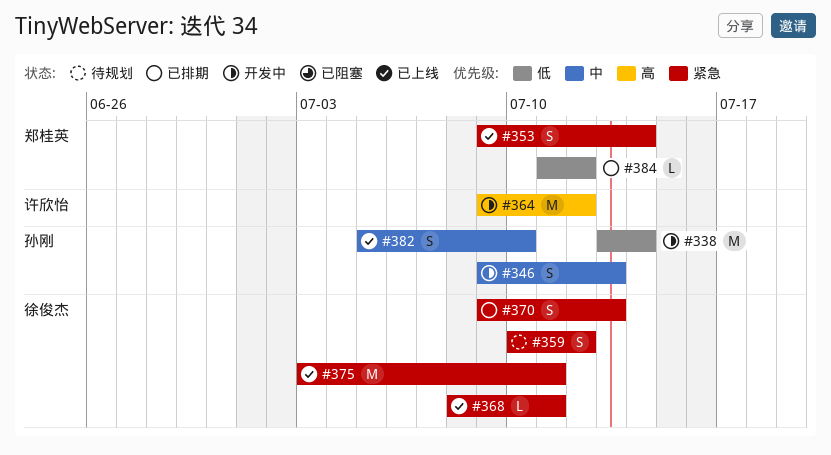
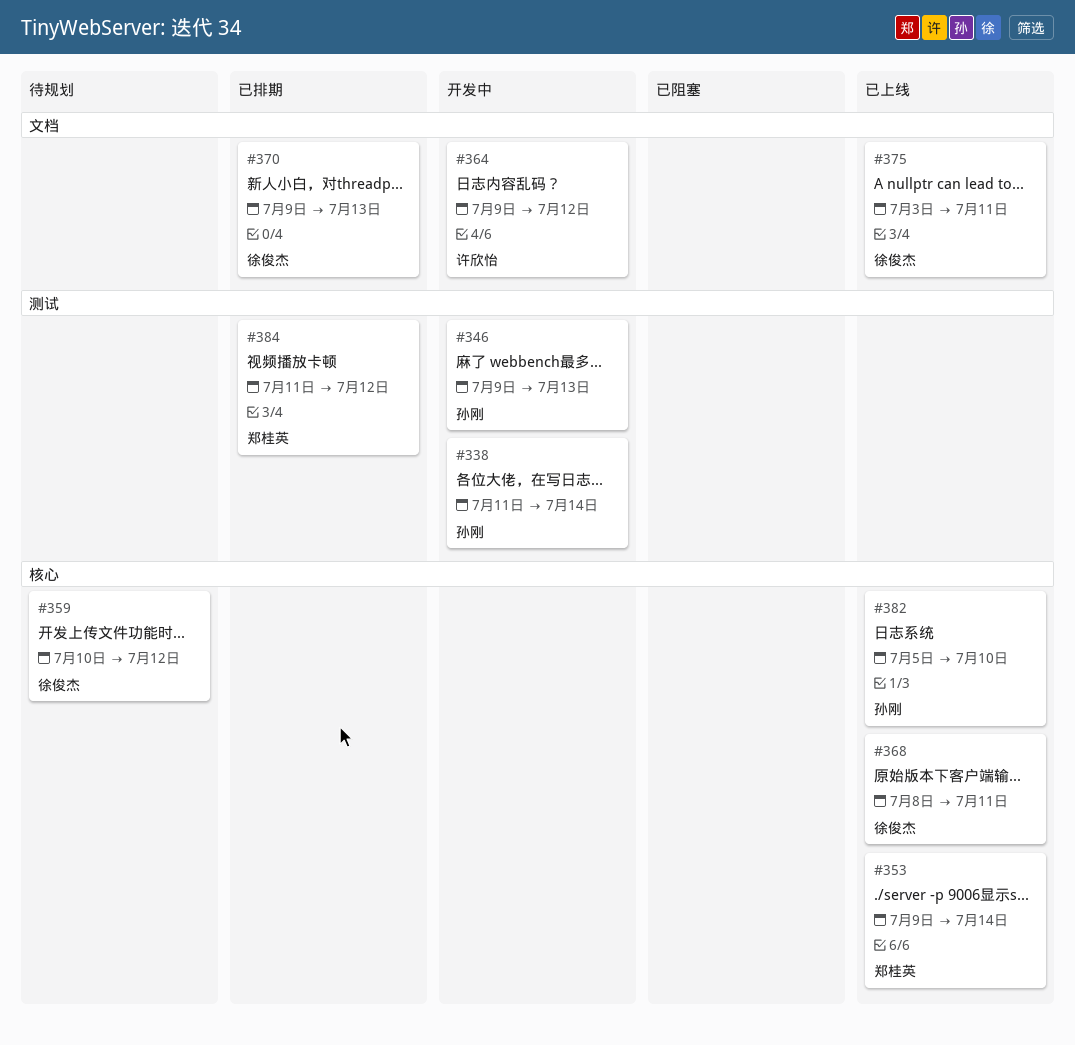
#338, start: Jul 13 -> Jul 11

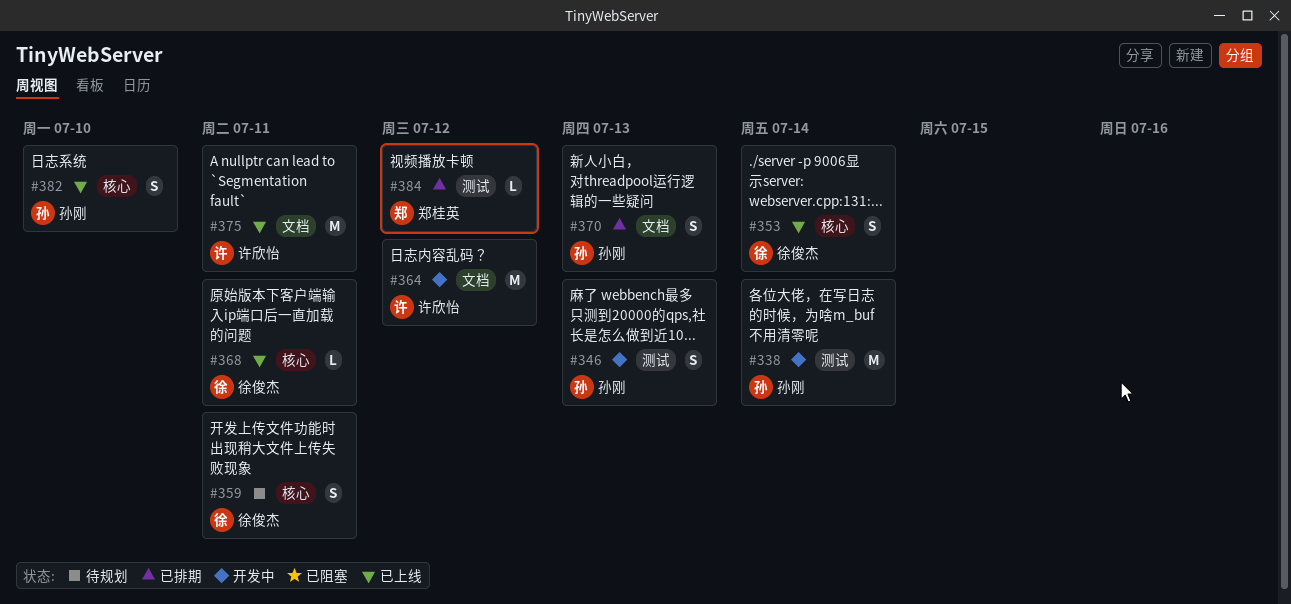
#353, owner: 郑桂英 -> 徐俊杰
#359, due: Jul 12 -> Jul 11
#370, owner: 徐俊杰 -> 孙刚
#375, owner: 徐俊杰 -> 许欣怡

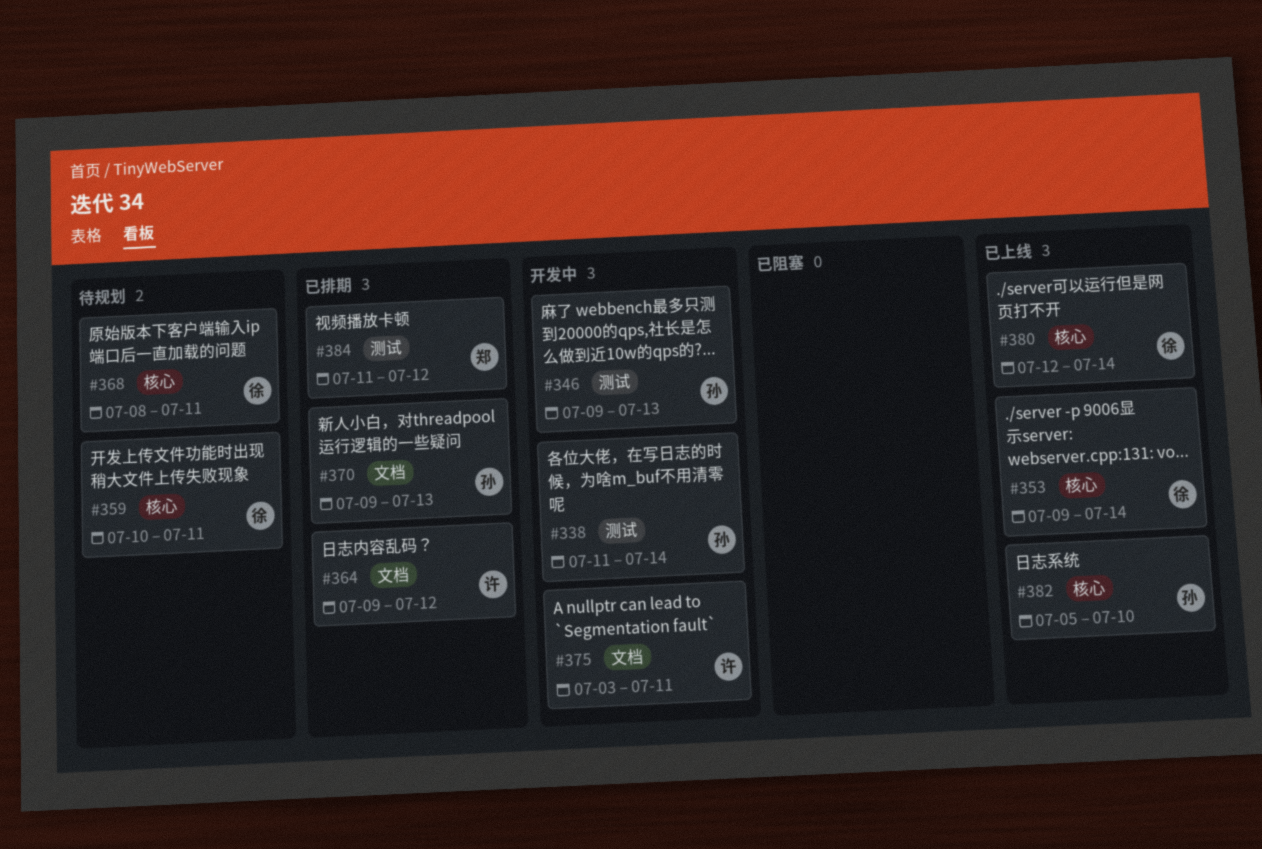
#364, status: 开发中 -> 已排期
#368, status: 已上线 -> 待规划
#375, status: 已上线 -> 开发中
#380: none -> present

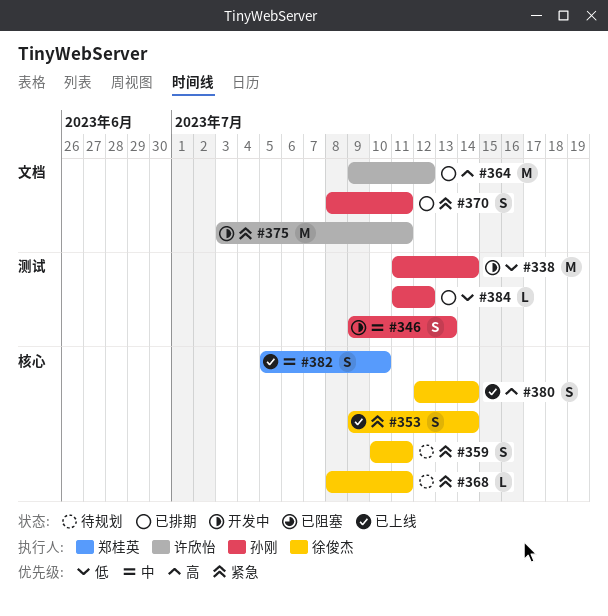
#370, start: Jul 9 -> Jul 8
#370, due: Jul 13 -> Jul 11
#382, owner: 孙刚 -> 郑桂英
#384, owner: 郑桂英 -> 孙刚

